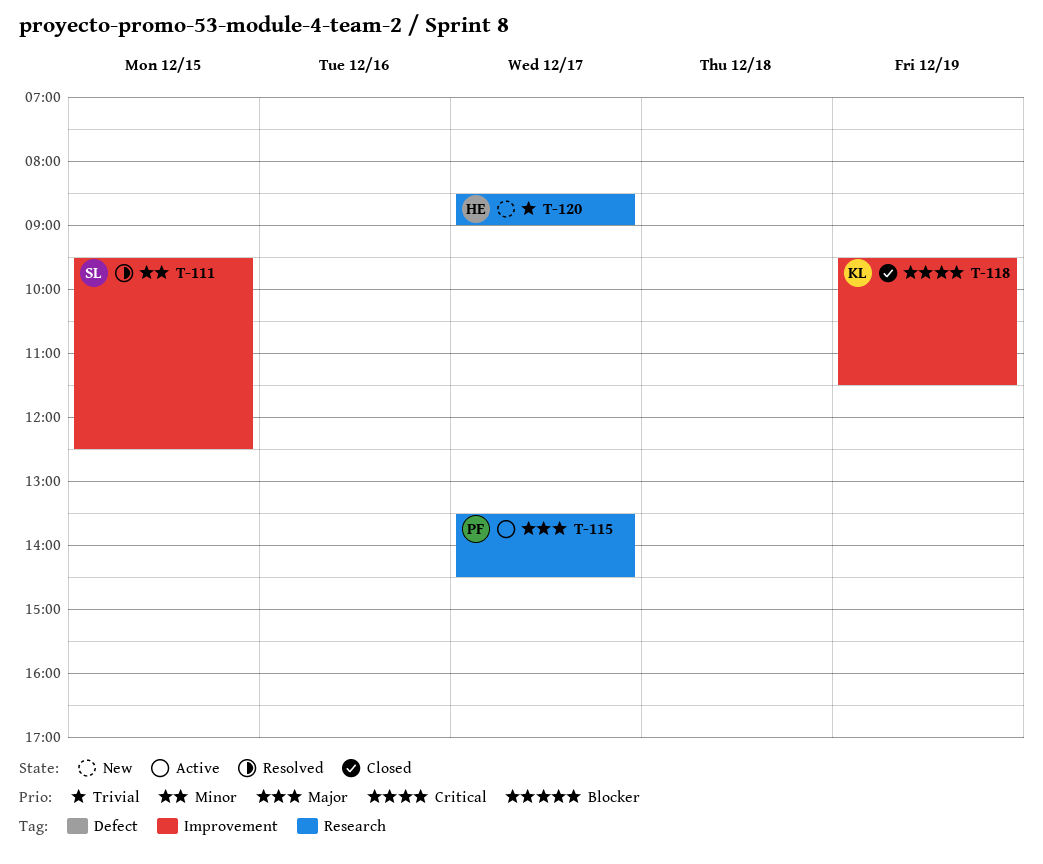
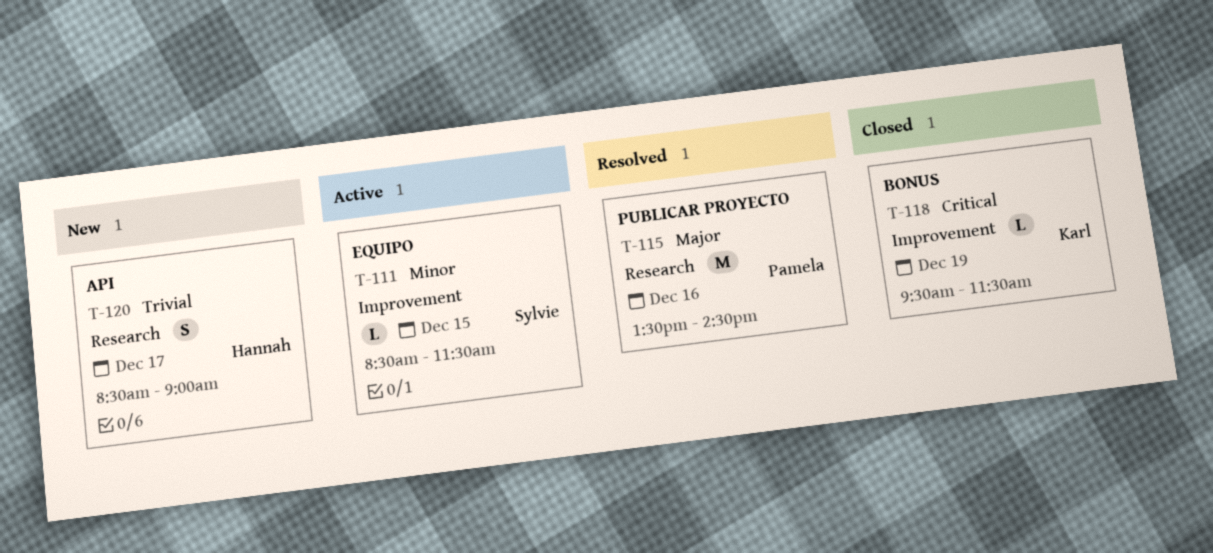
T-111, status: Resolved -> Active
T-111, begins: 09:30 -> 08:30
T-111, ends: 12:30 -> 11:30
T-115, status: Active -> Resolved
T-115, day: Dec 17 -> Dec 16

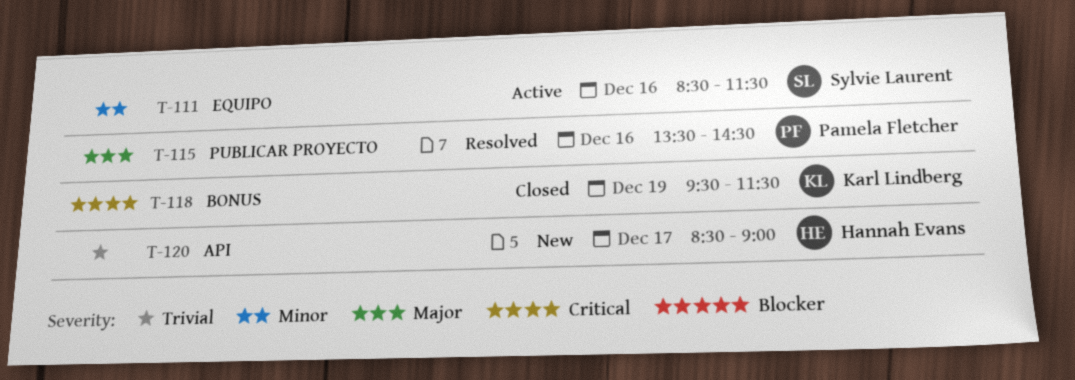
T-111, day: Dec 15 -> Dec 16

